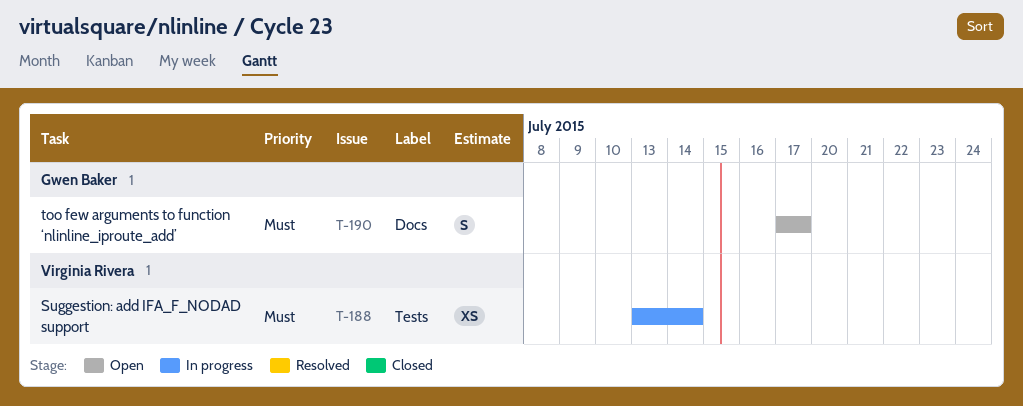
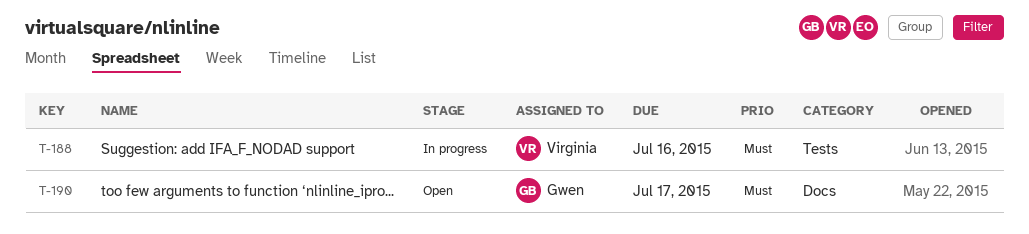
T-188, due: Jul 14 -> Jul 16

